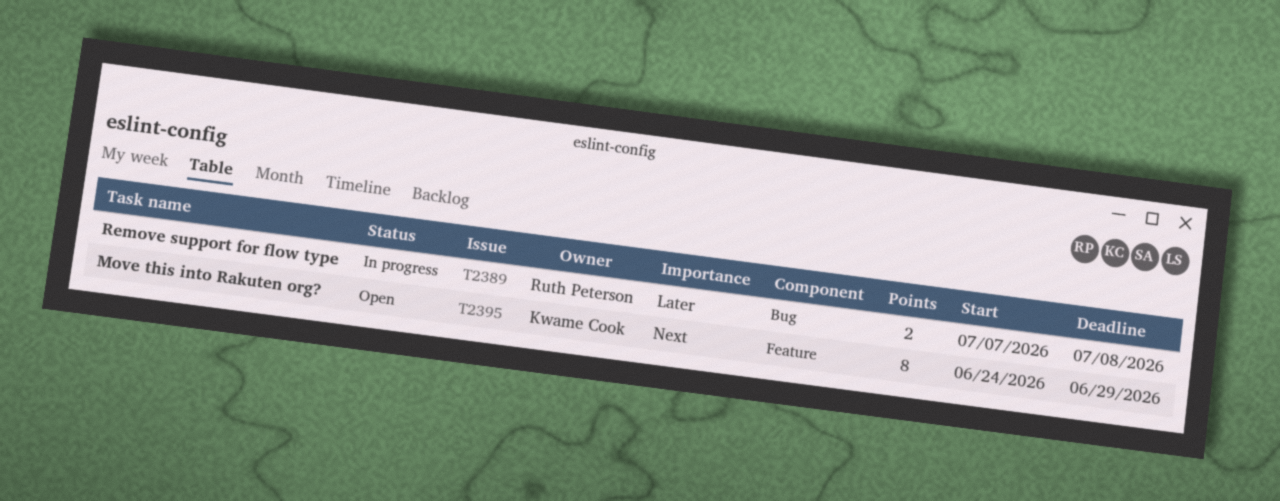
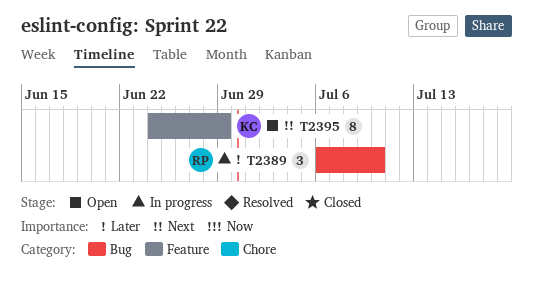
T2389, estimate: 2 -> 3
T2389, start: Jul 7 -> Jul 6
T2389, due: Jul 8 -> Jul 10

